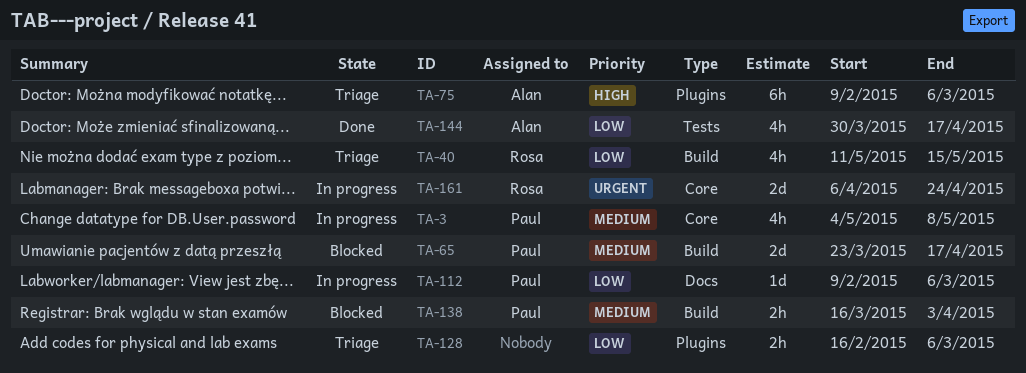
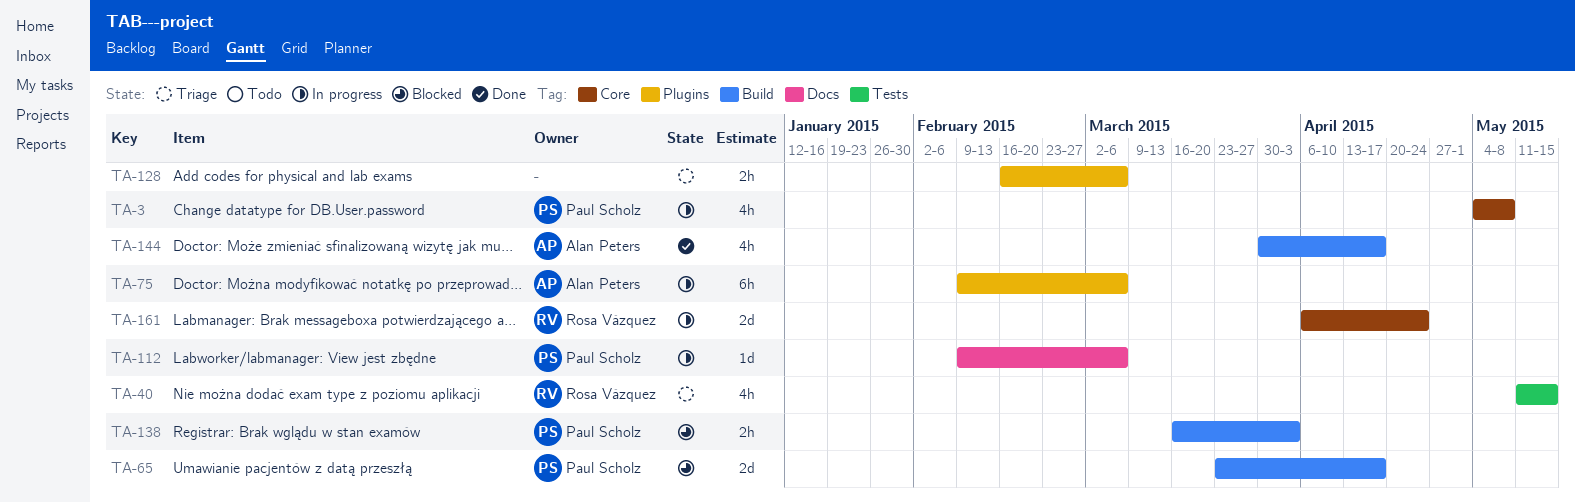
TA-40, label: Build -> Tests
TA-75, status: Triage -> In progress
TA-144, label: Tests -> Build

